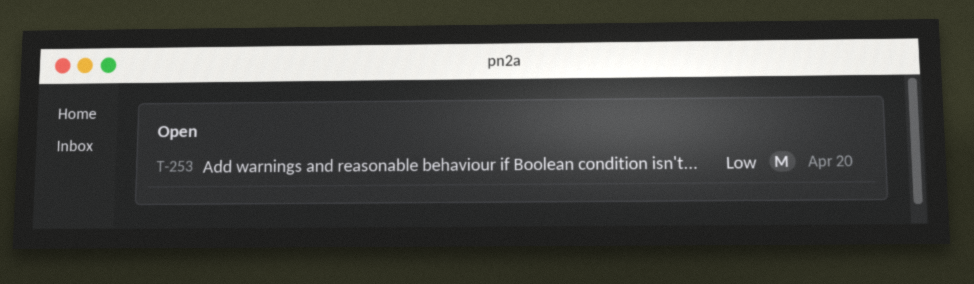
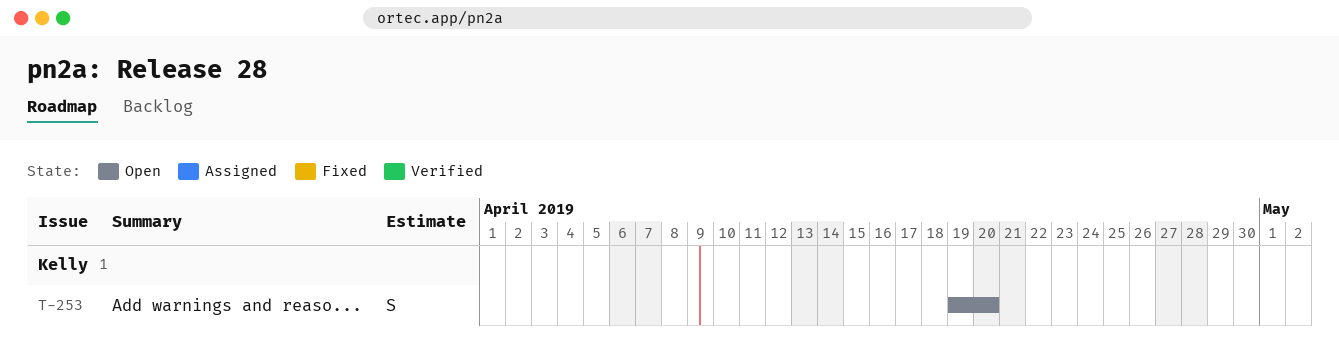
T-253, estimate: M -> S

